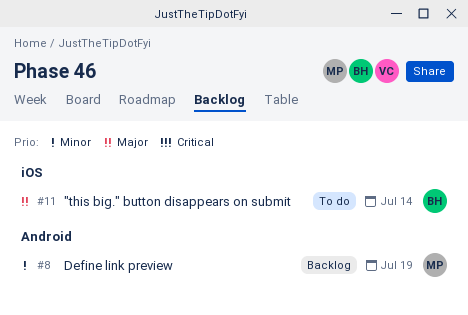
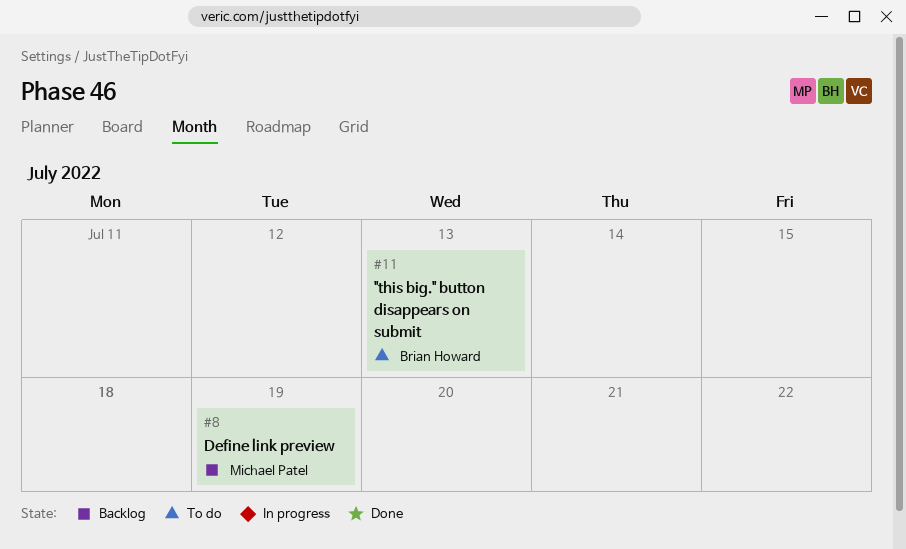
#11, due: Jul 14 -> Jul 13

